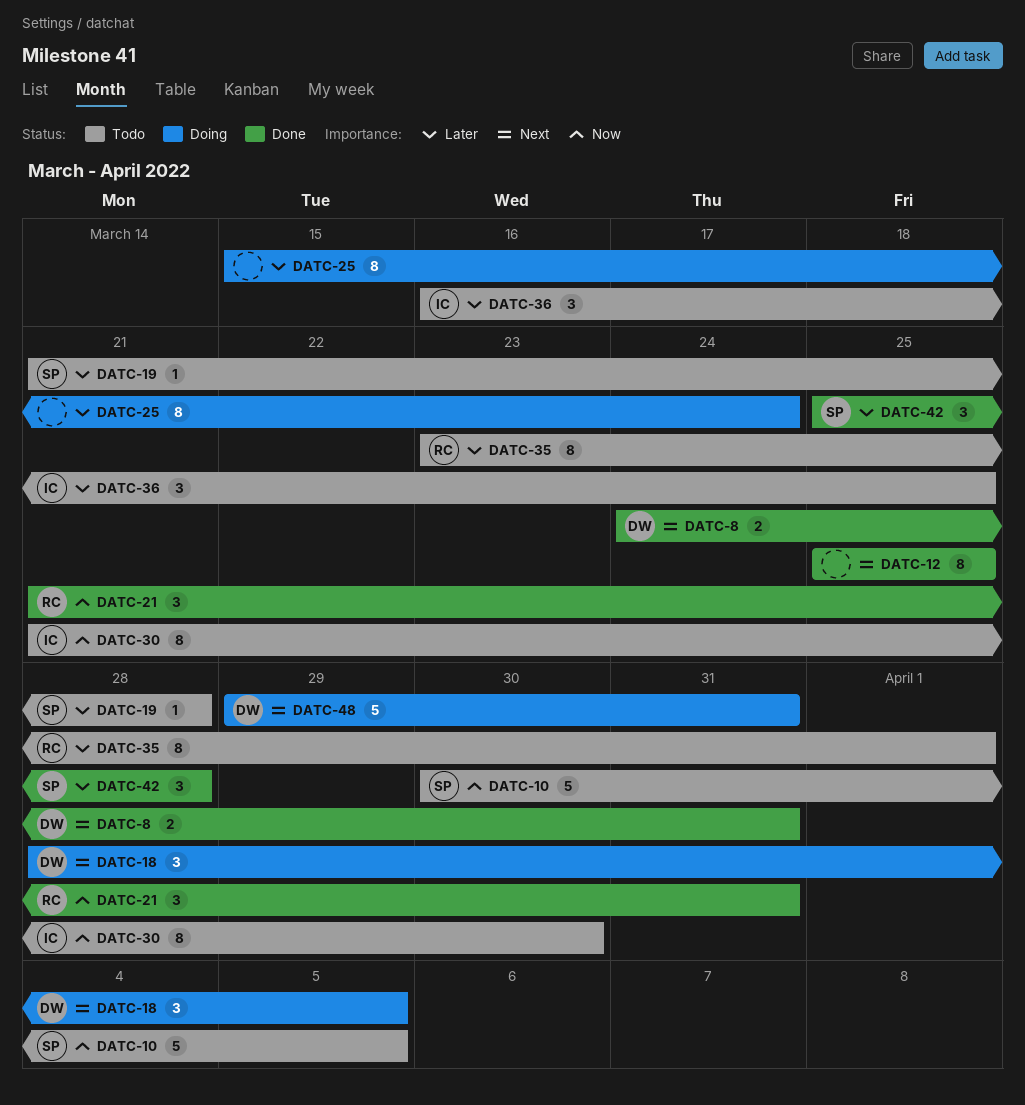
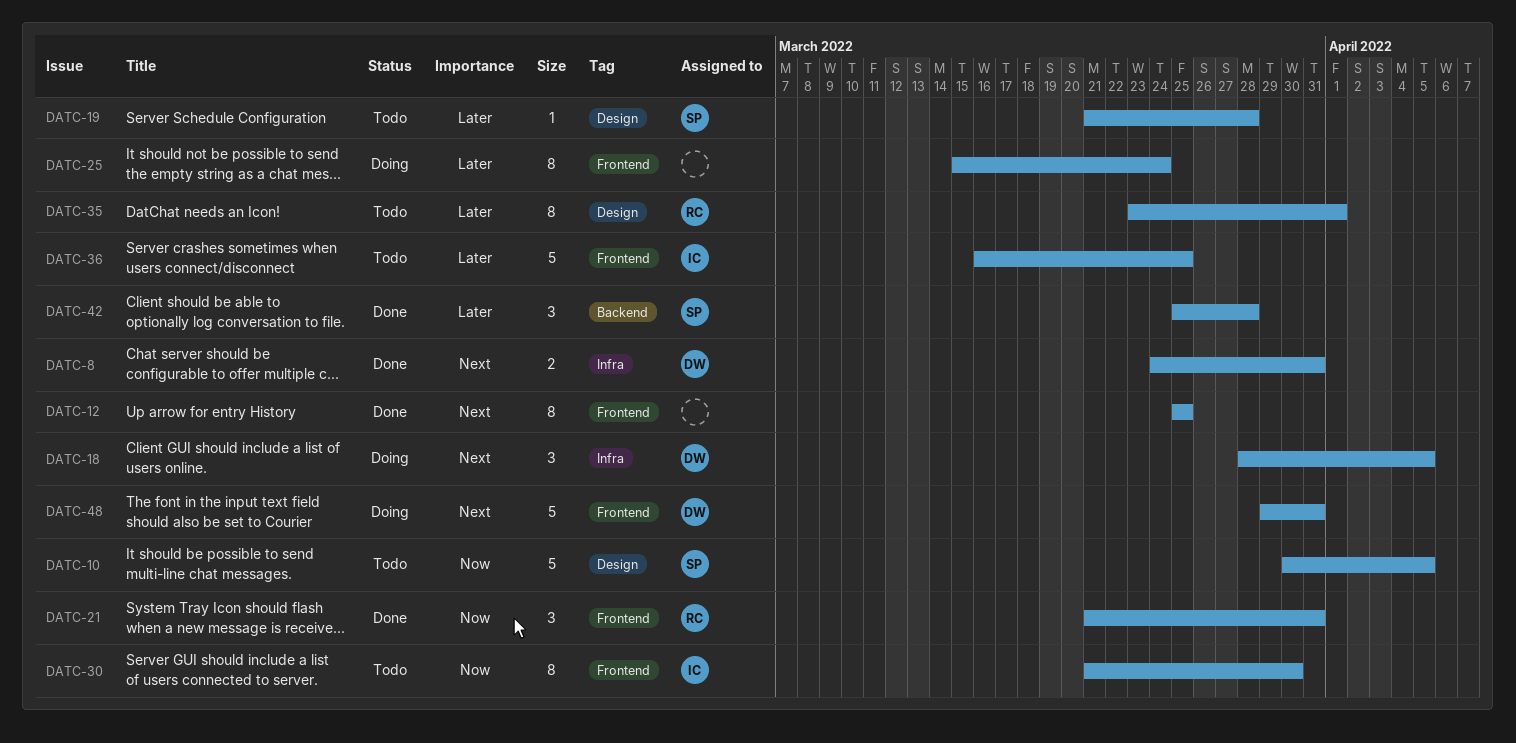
DATC-36, estimate: 3 -> 5

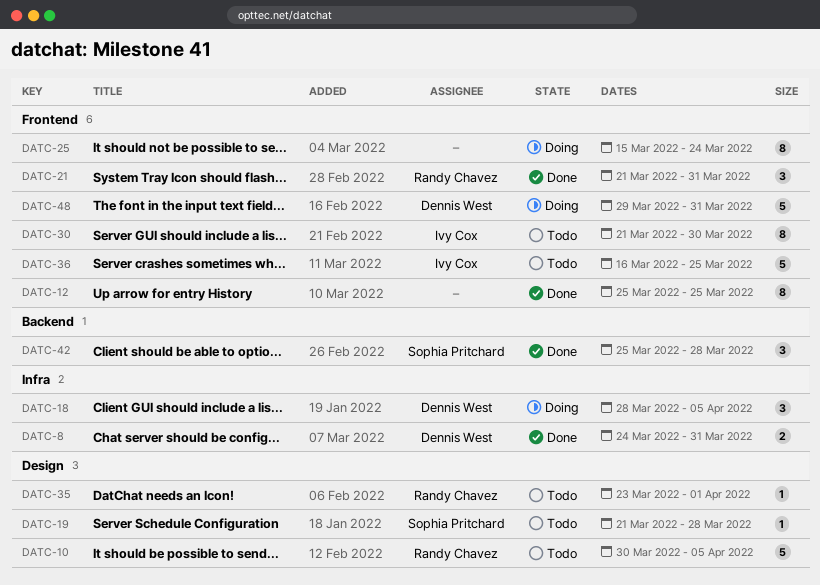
DATC-10, owner: Sophia Pritchard -> Randy Chavez
DATC-35, estimate: 8 -> 1

